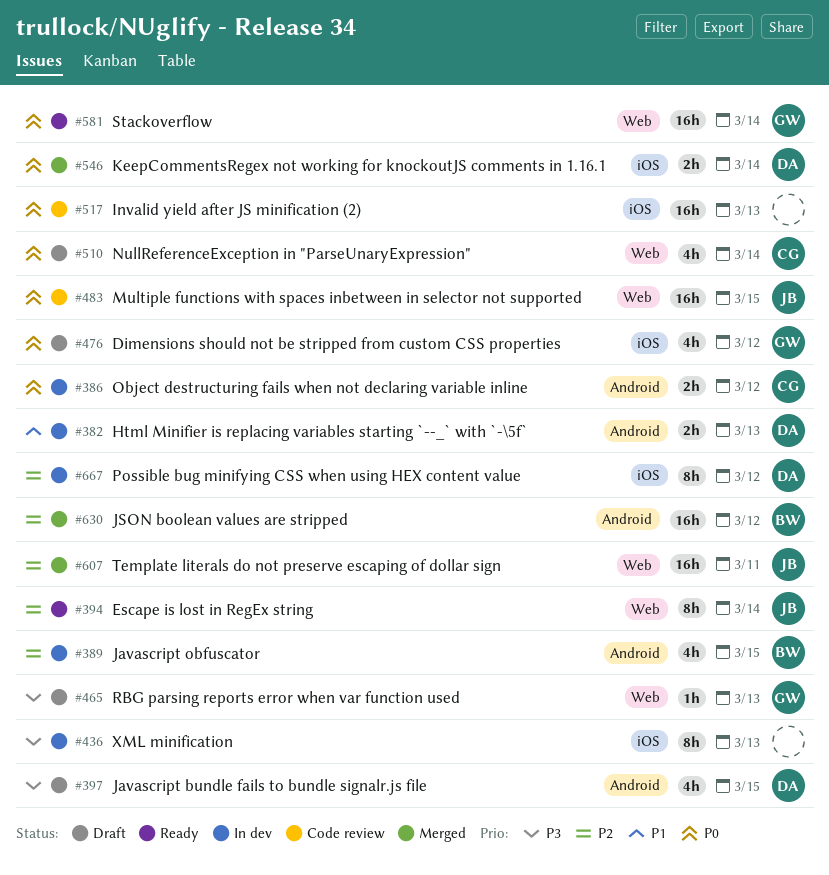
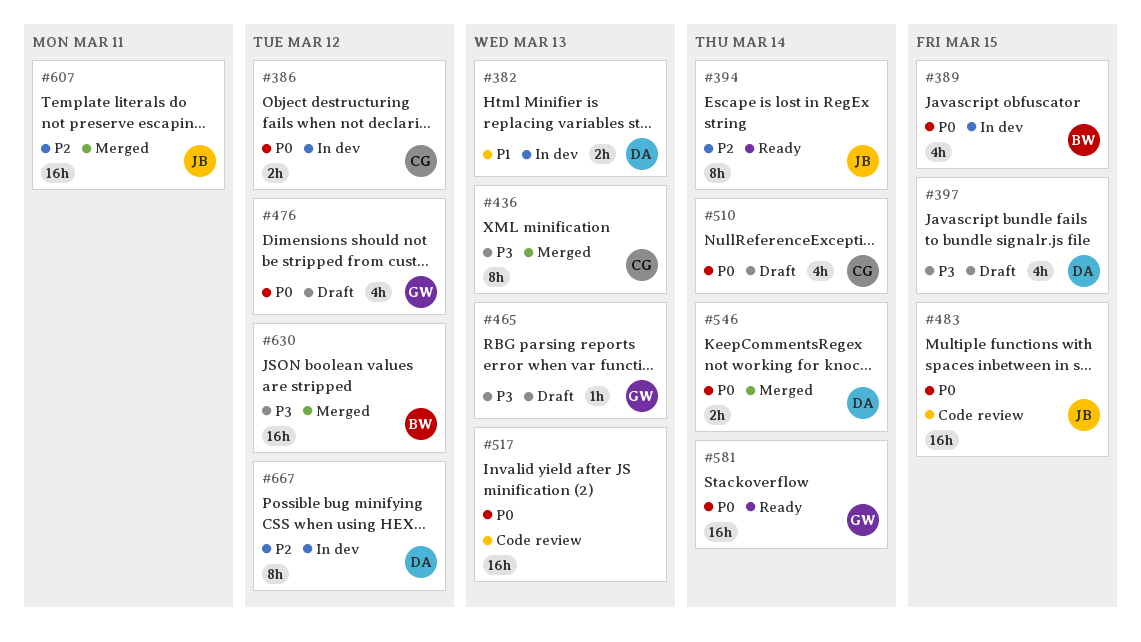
#389, priority: P2 -> P0
#436, status: In dev -> Merged
#436, owner: none -> CG
#630, priority: P2 -> P3

